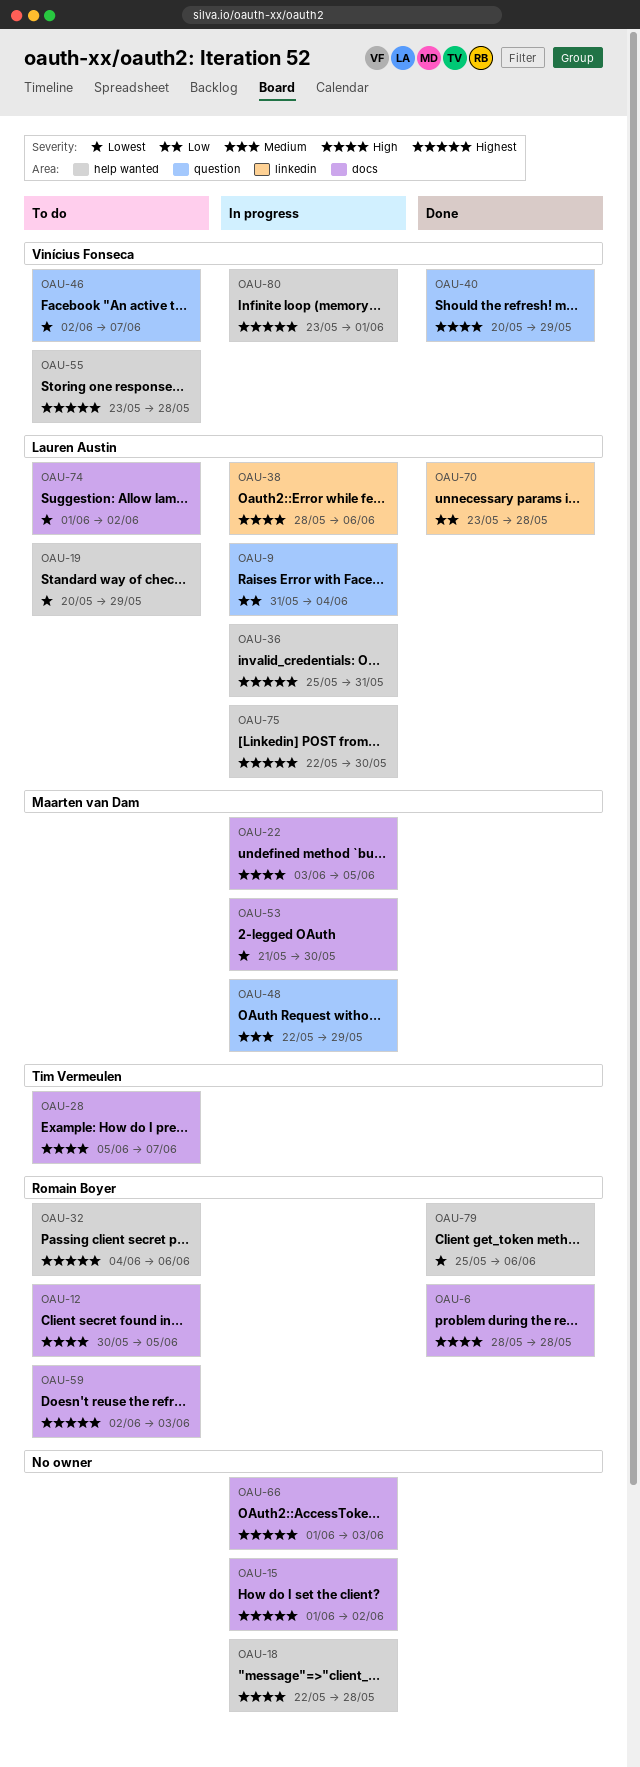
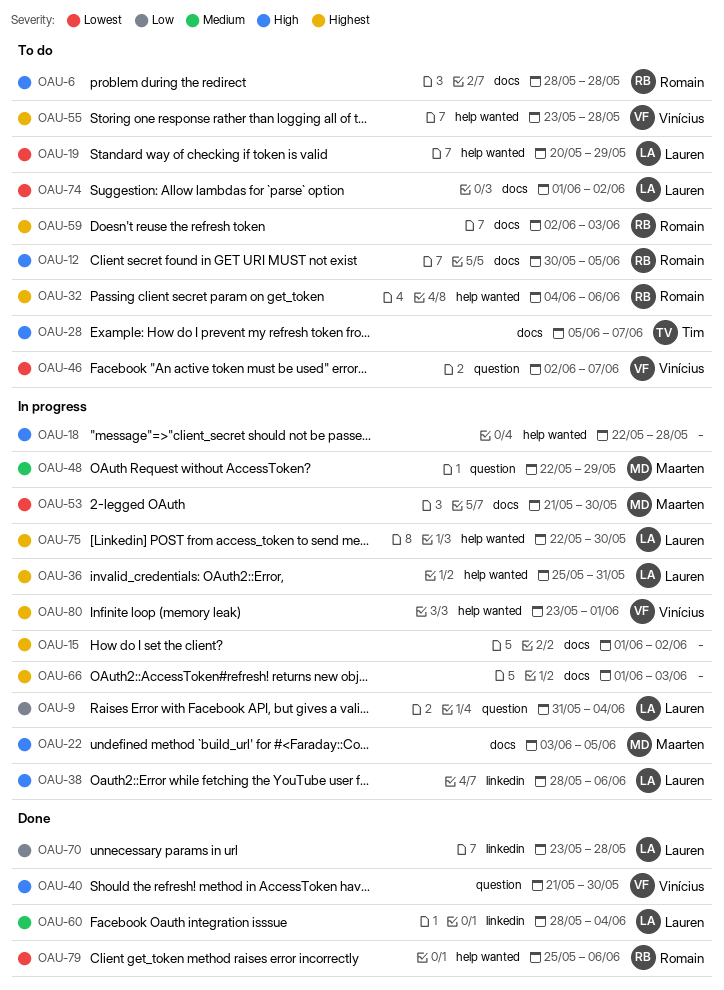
OAU-6, status: Done -> To do
OAU-40, start: May 20 -> May 21
OAU-40, due: May 29 -> May 30
OAU-60: none -> present

